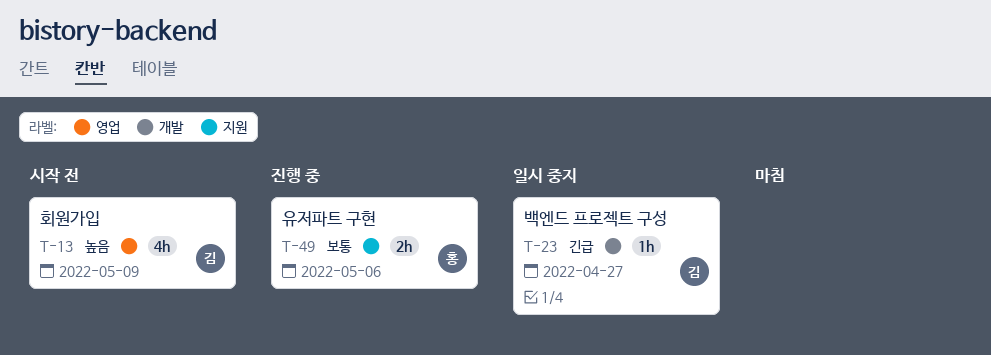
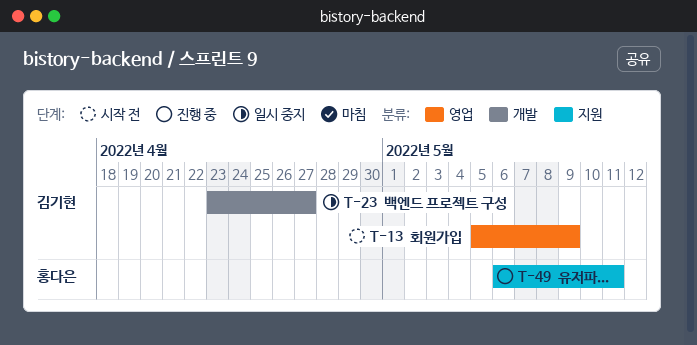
T-49, due: May 6 -> May 11

